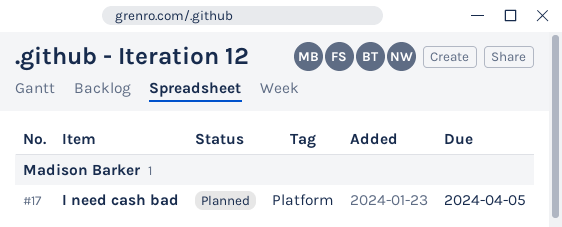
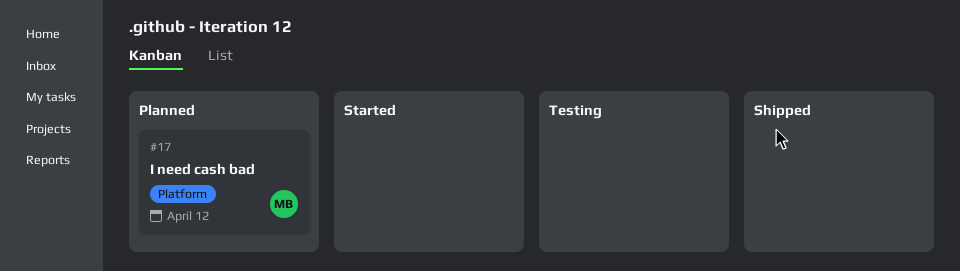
#17, due: Apr 5 -> Apr 12

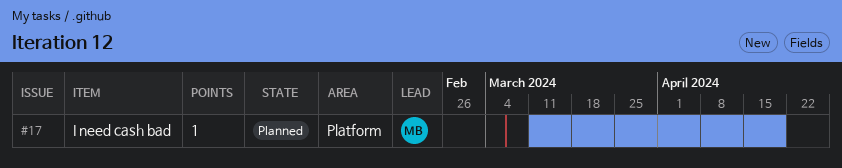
#17, due: Apr 12 -> Apr 19

